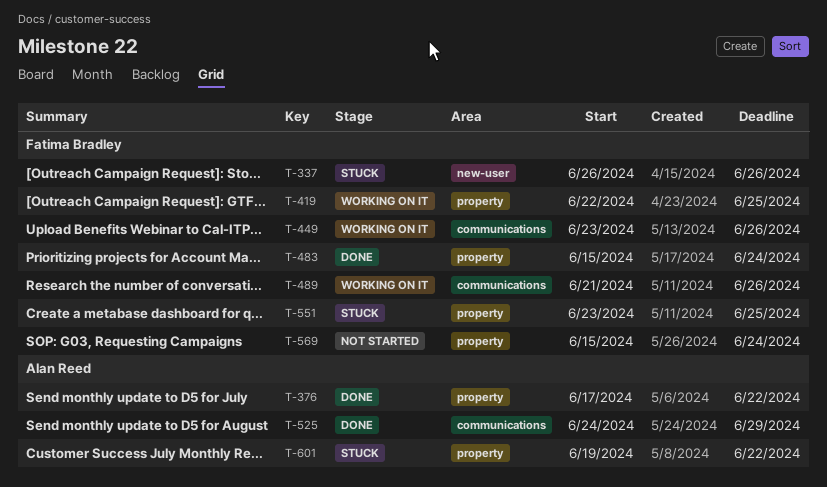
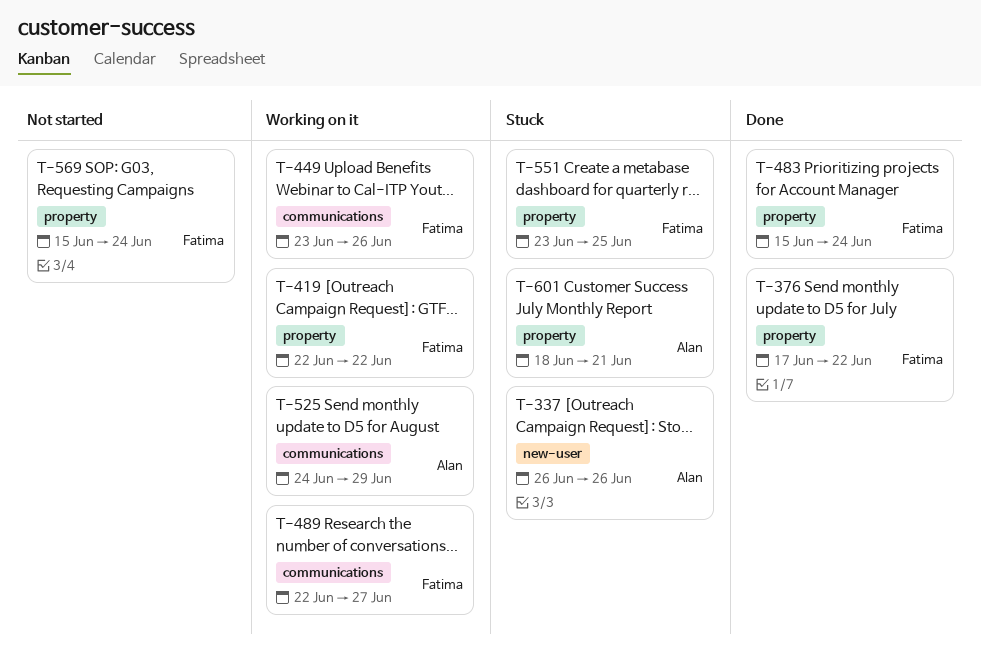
T-337, owner: Fatima Bradley -> Alan Reed
T-376, owner: Alan Reed -> Fatima Bradley
T-419, due: Jun 25 -> Jun 22
T-489, start: Jun 21 -> Jun 22
T-489, due: Jun 26 -> Jun 27
T-525, status: Done -> Working on it
T-601, start: Jun 19 -> Jun 18
T-601, due: Jun 22 -> Jun 21

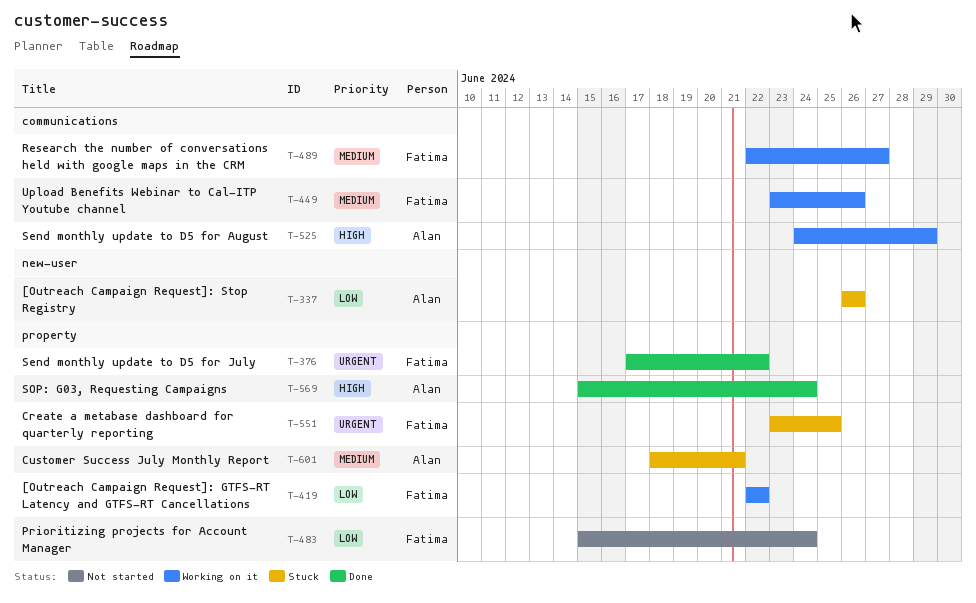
T-483, status: Done -> Not started
T-569, status: Not started -> Done
T-569, owner: Fatima -> Alan

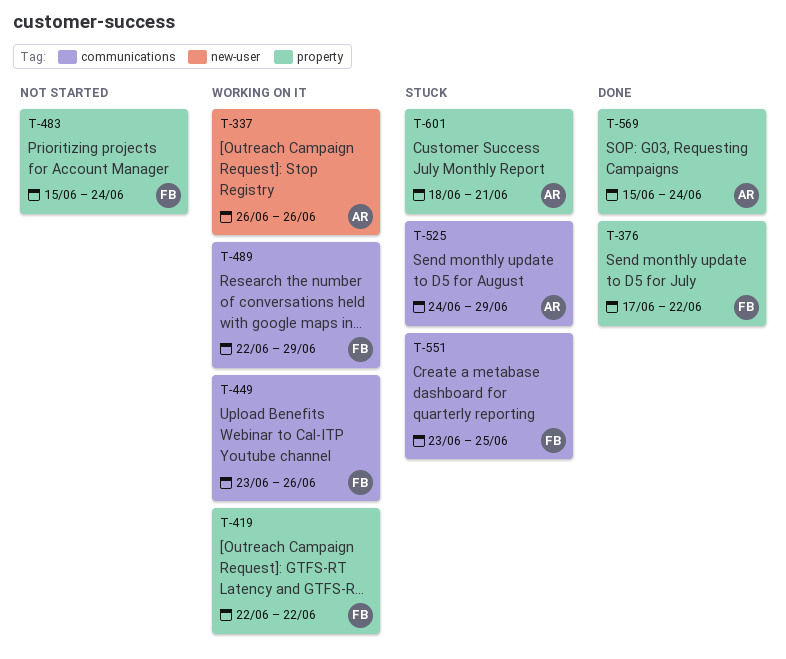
T-337, status: Stuck -> Working on it
T-489, due: Jun 27 -> Jun 29
T-525, status: Working on it -> Stuck
T-551, label: property -> communications

